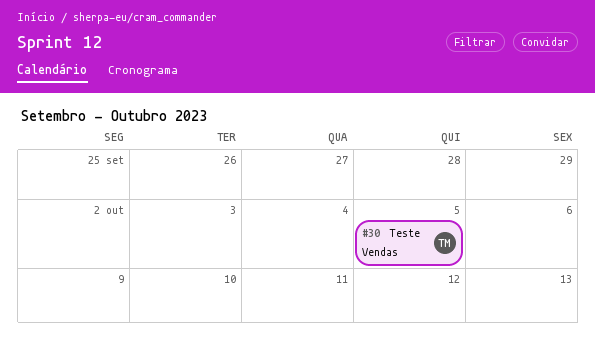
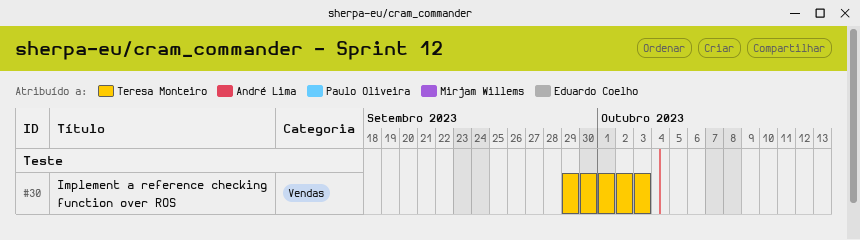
#30, due: Oct 5 -> Oct 3

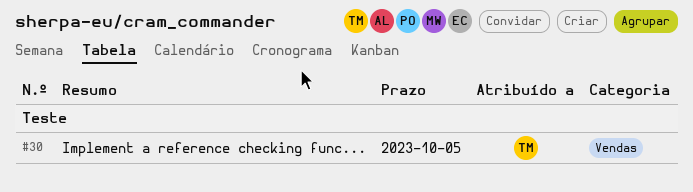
#30, due: Oct 3 -> Oct 5

